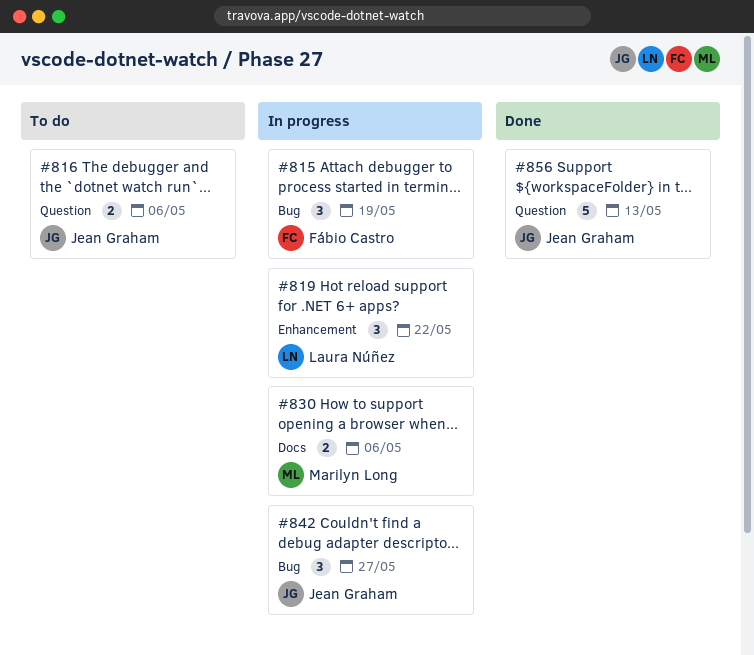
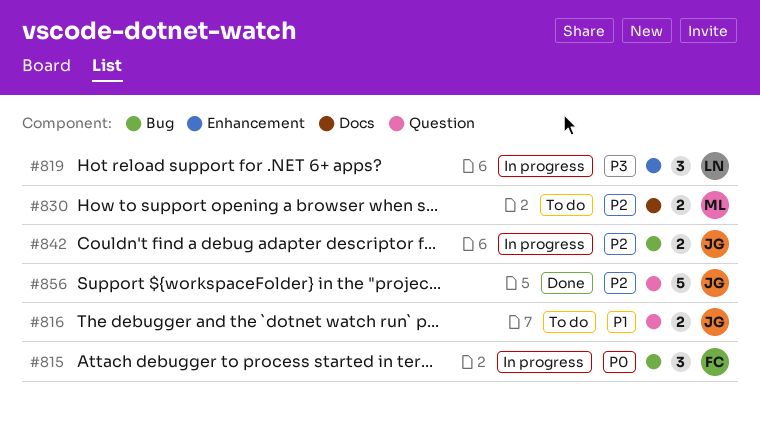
#830, status: In progress -> To do
#842, estimate: 3 -> 2

